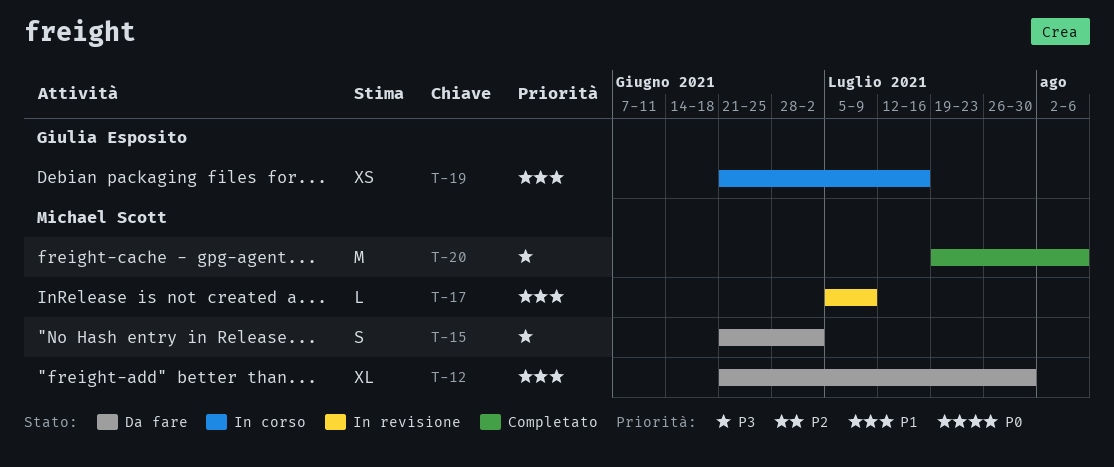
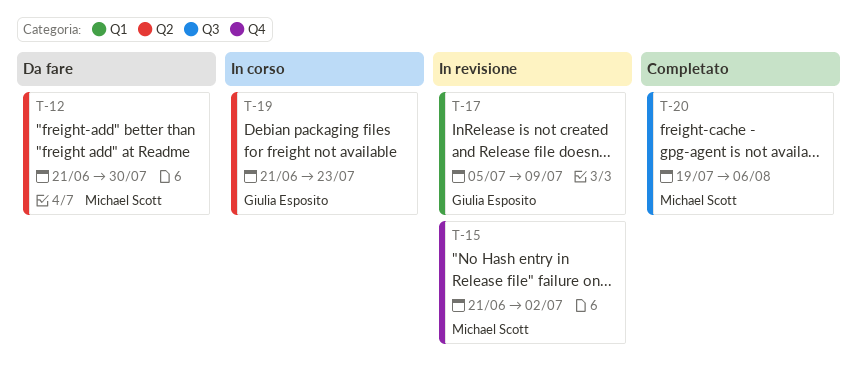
T-15, status: Da fare -> In revisione
T-17, owner: Michael Scott -> Giulia Esposito
T-19, due: Jul 16 -> Jul 23

